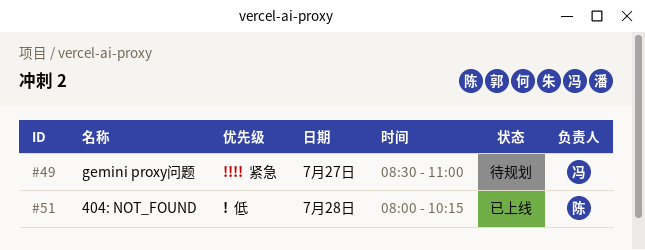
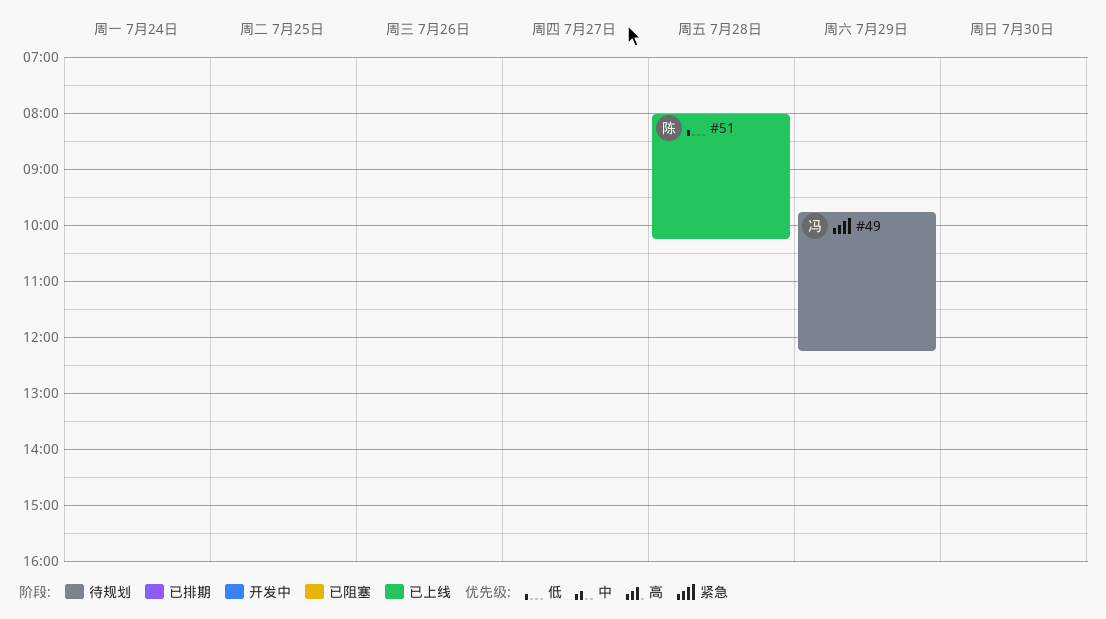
#49, day: Jul 27 -> Jul 29
#49, begins: 08:30 -> 09:45
#49, ends: 11:00 -> 12:15

